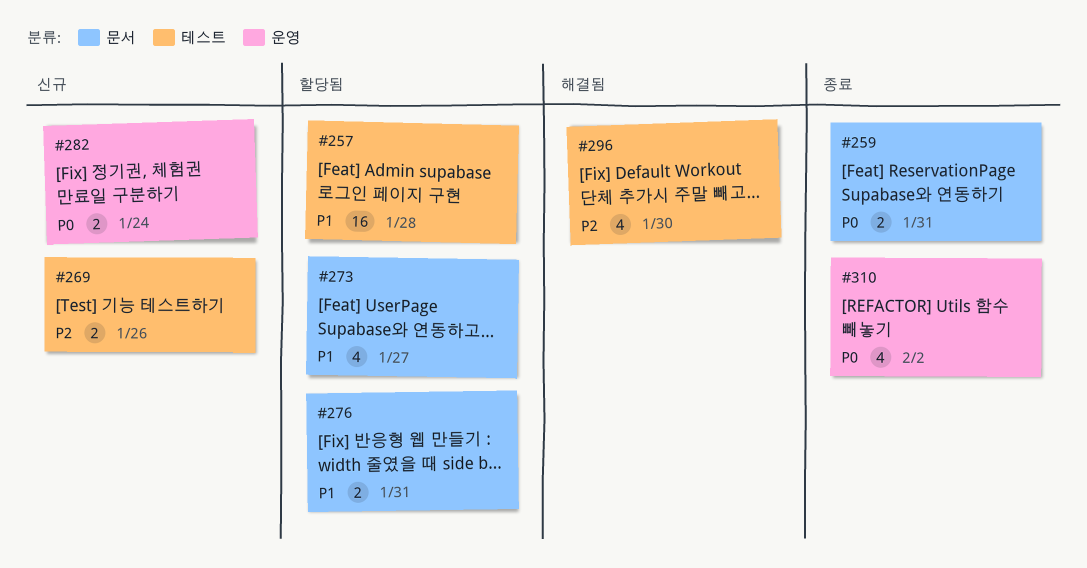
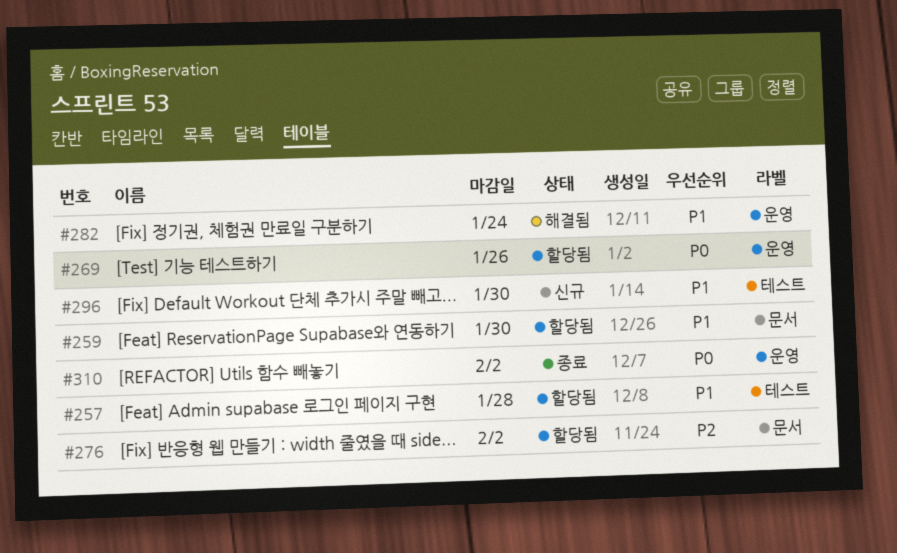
#259, status: 종료 -> 할당됨
#259, priority: P0 -> P1
#259, due: Jan 31 -> Jan 30
#269, status: 신규 -> 할당됨
#269, priority: P2 -> P0
#269, label: 테스트 -> 운영
#273: present -> none
#276, priority: P1 -> P2
#276, due: Jan 31 -> Feb 2
#282, status: 신규 -> 해결됨
#282, priority: P0 -> P1
#296, status: 해결됨 -> 신규
#296, priority: P2 -> P1

